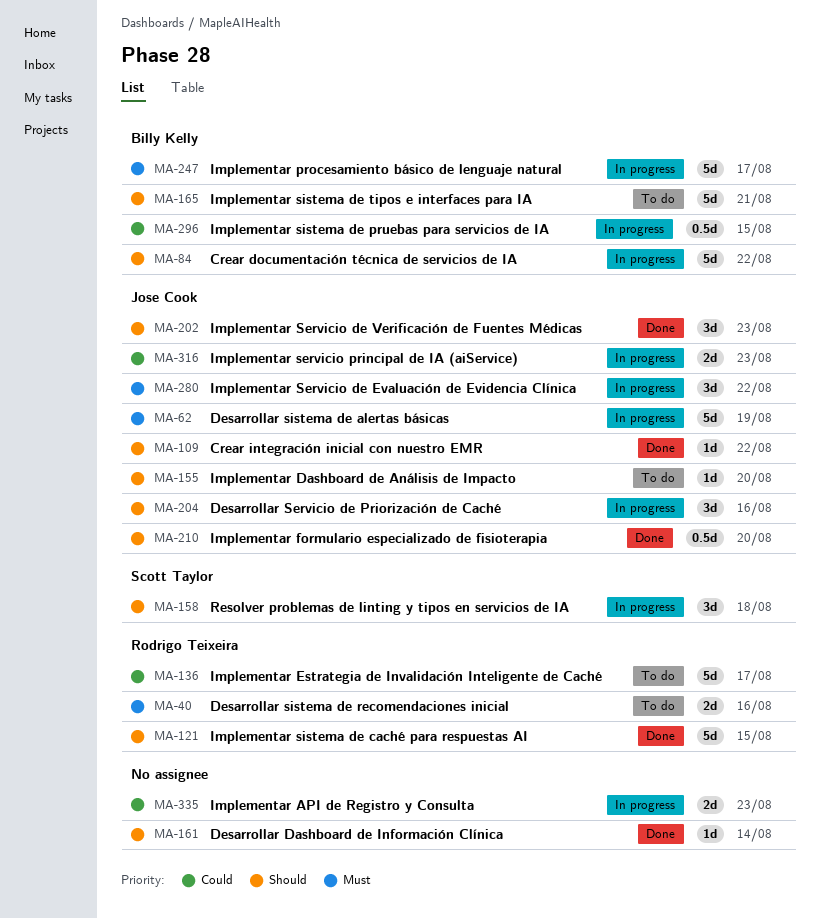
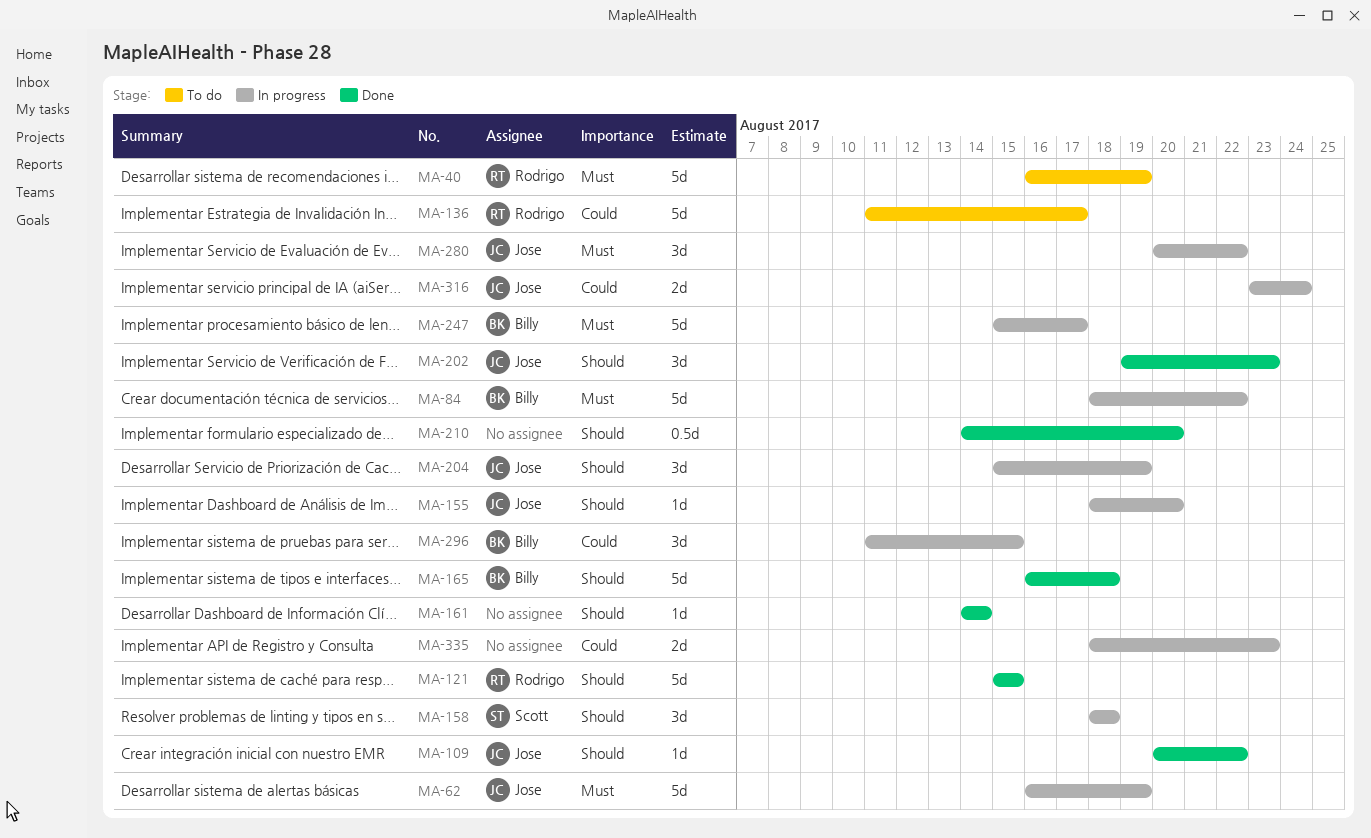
MA-40, estimate: 2d -> 5d
MA-40, due: Aug 16 -> Aug 19
MA-84, priority: Should -> Must
MA-155, status: To do -> In progress
MA-165, status: To do -> Done
MA-165, due: Aug 21 -> Aug 18
MA-204, due: Aug 16 -> Aug 19
MA-210, owner: Jose Cook -> none
MA-296, estimate: 0.5d -> 3d
MA-316, due: Aug 23 -> Aug 24

